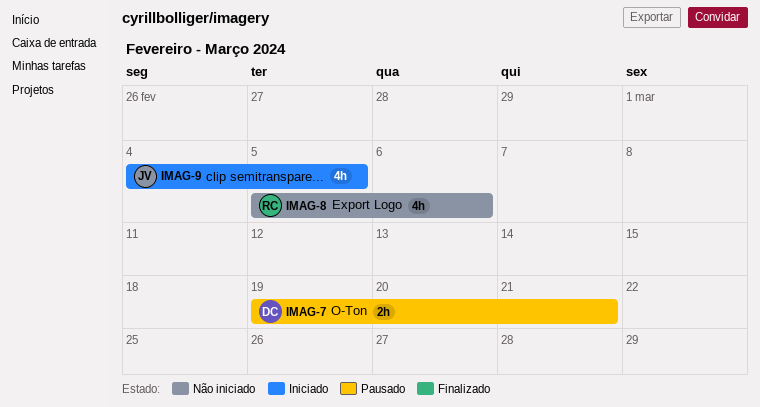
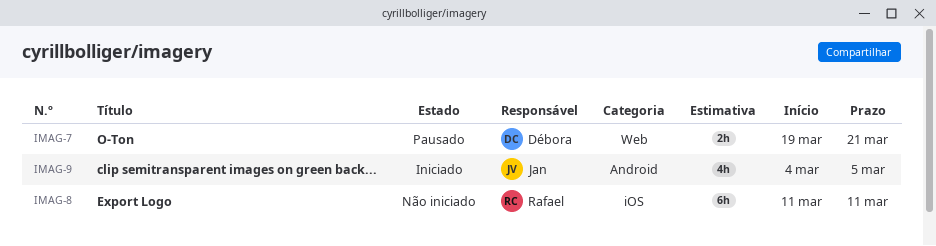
IMAG-8, estimate: 4h -> 6h
IMAG-8, start: Mar 5 -> Mar 11
IMAG-8, due: Mar 6 -> Mar 11

